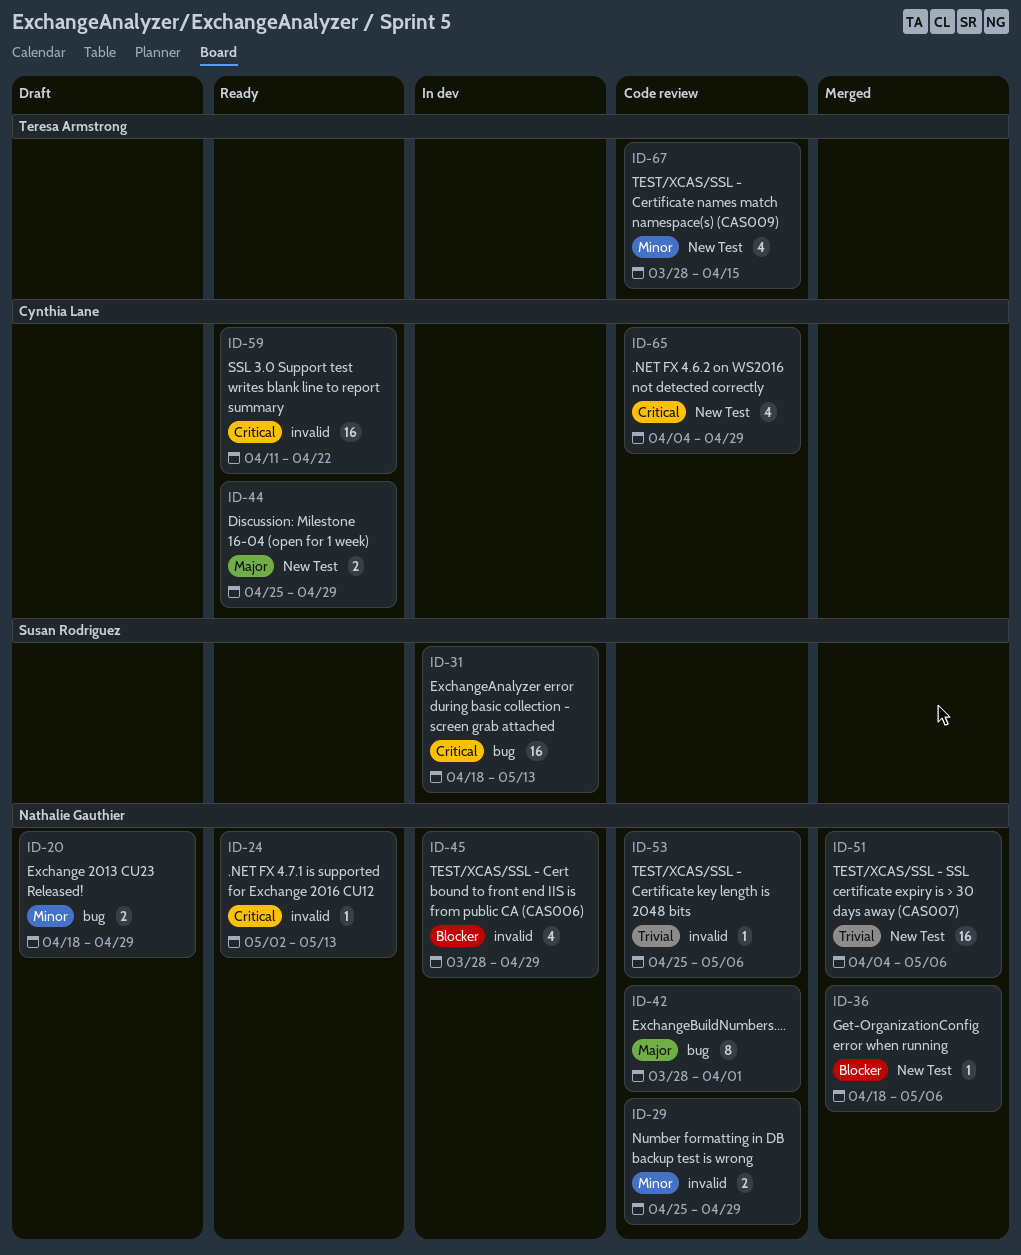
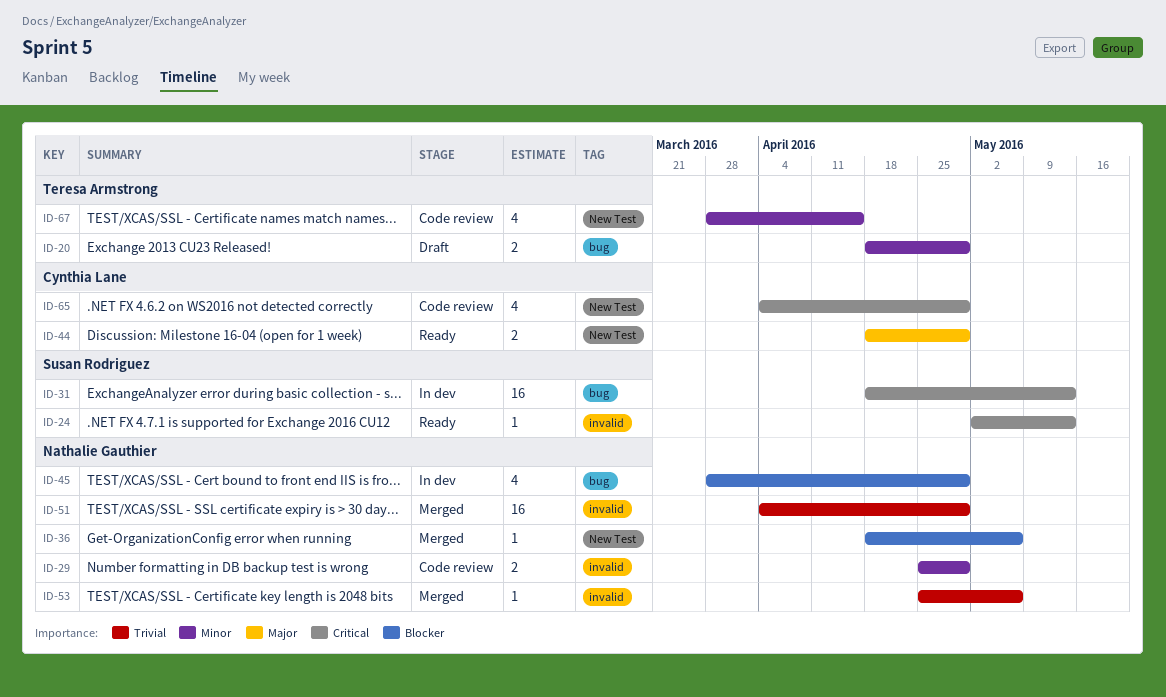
ID-20, owner: Nathalie Gauthier -> Teresa Armstrong
ID-24, owner: Nathalie Gauthier -> Susan Rodriguez
ID-42: present -> none
ID-44, start: Apr 25 -> Apr 18
ID-45, label: invalid -> bug
ID-51, label: New Test -> invalid
ID-51, due: May 6 -> Apr 29
ID-53, status: Code review -> Merged
ID-59: present -> none

